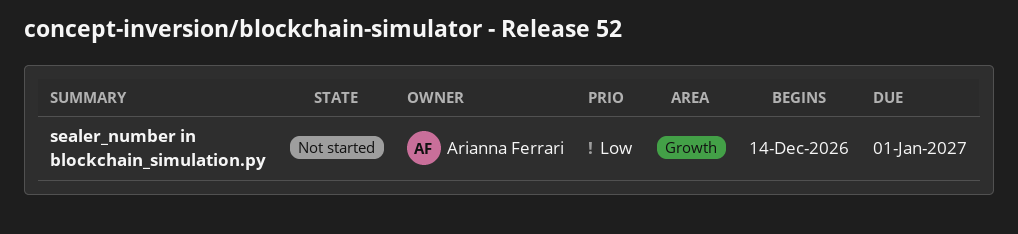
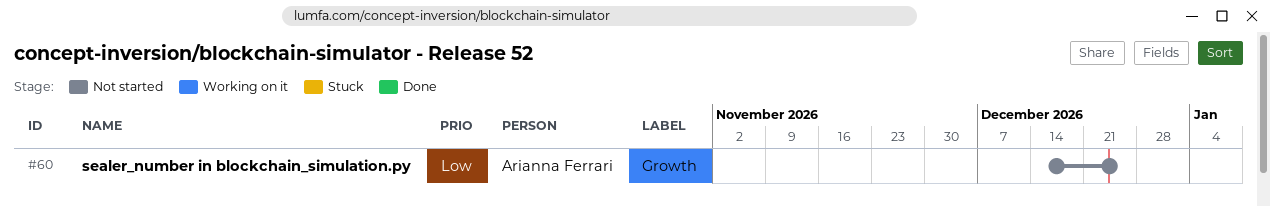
sealer_number in blockchain_simulation.py, due: Jan 1 -> Dec 25

